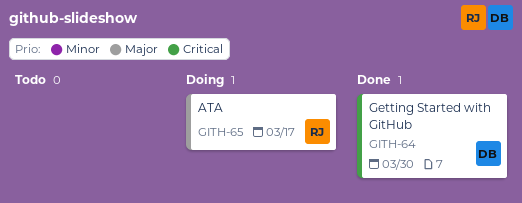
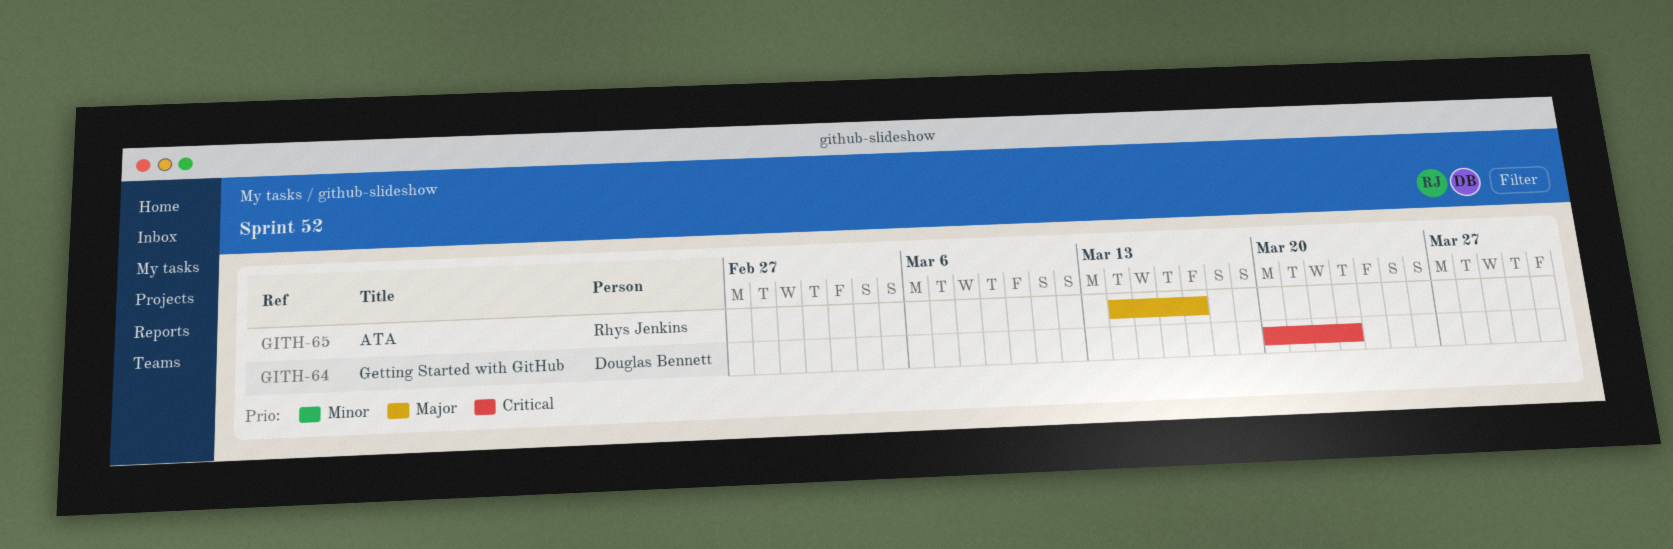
GITH-64, due: Mar 30 -> Mar 23

